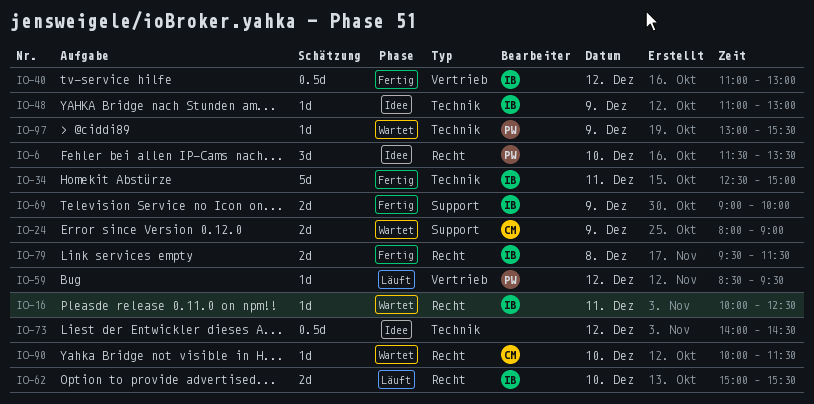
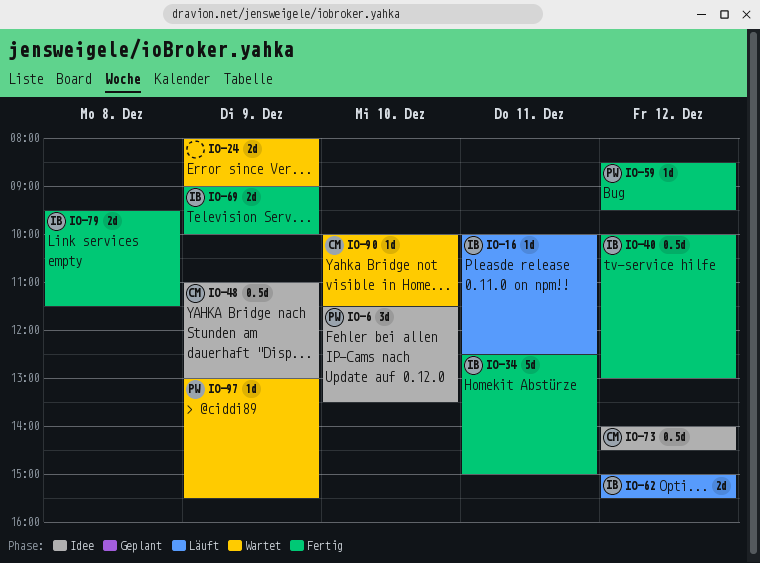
IO-16, status: Wartet -> Läuft
IO-24, owner: CM -> none
IO-40, begins: 11:00 -> 10:00
IO-48, owner: IB -> CM
IO-48, estimate: 1d -> 0.5d
IO-59, status: Läuft -> Fertig
IO-62, day: Dec 10 -> Dec 12
IO-73, owner: none -> CM

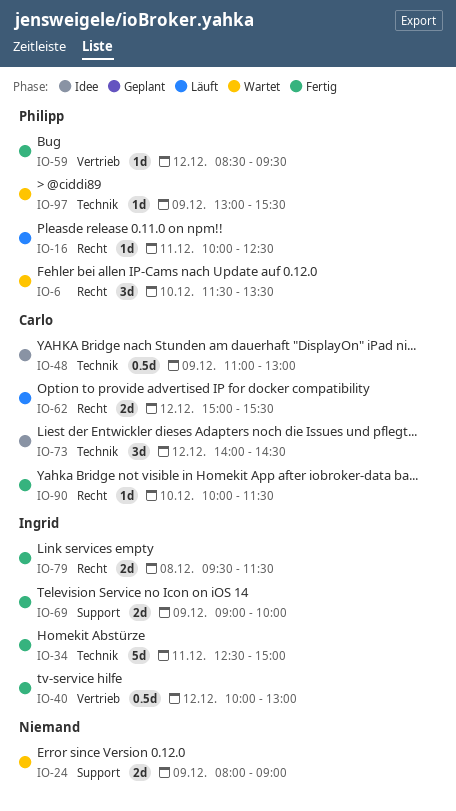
IO-6, status: Idee -> Wartet
IO-16, owner: Ingrid -> Philipp
IO-62, owner: Ingrid -> Carlo
IO-73, estimate: 0.5d -> 3d
IO-90, status: Wartet -> Fertig

